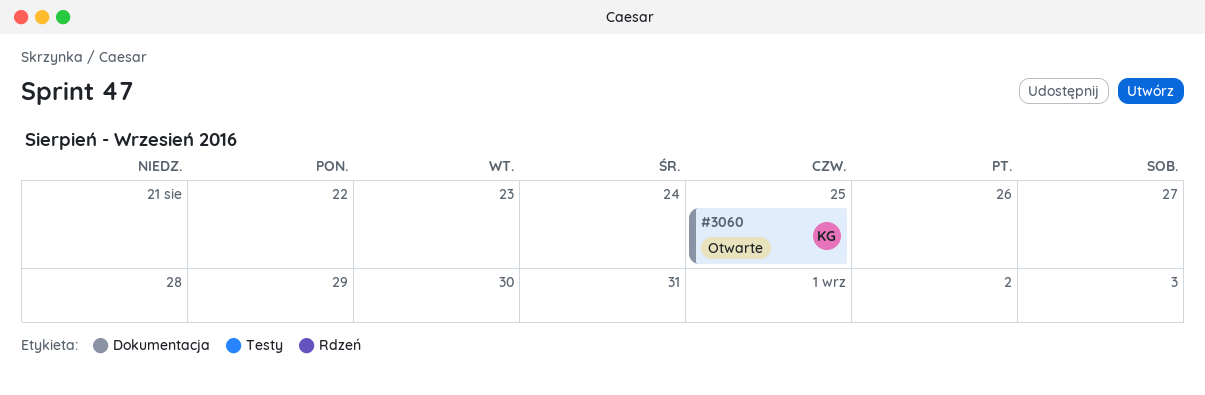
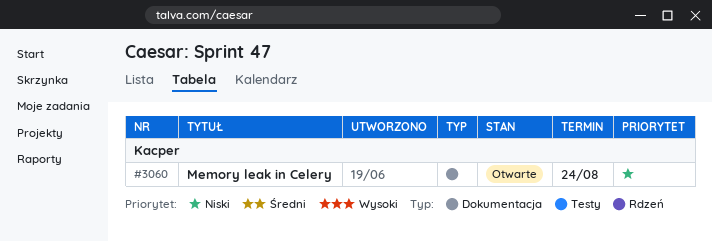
#3060, due: Aug 25 -> Aug 24

